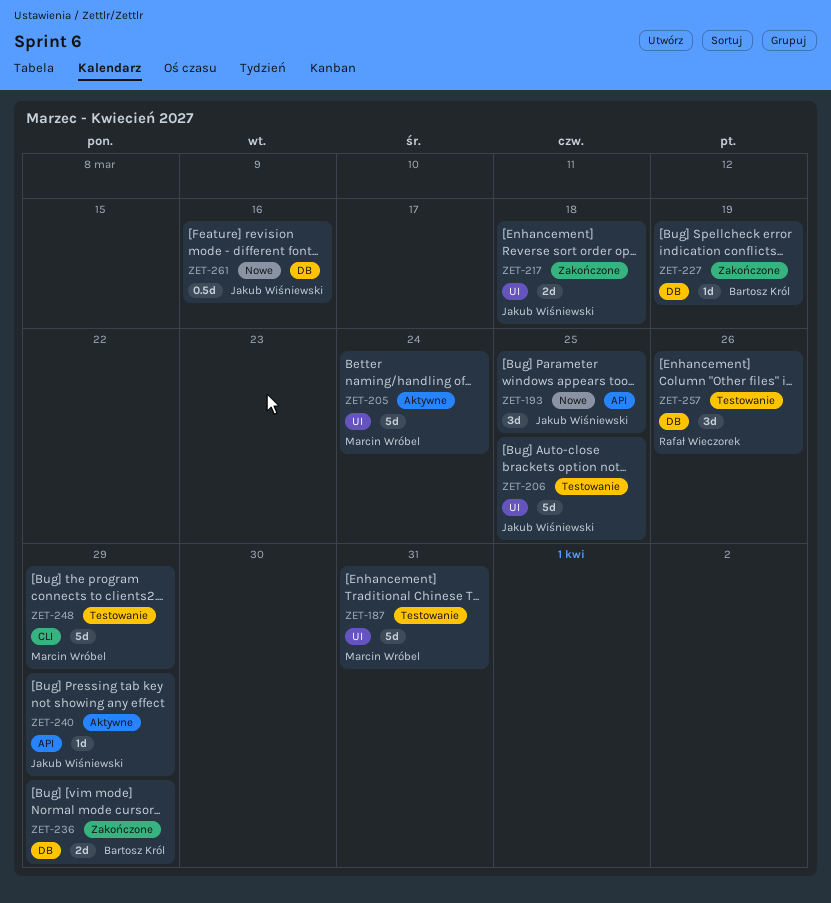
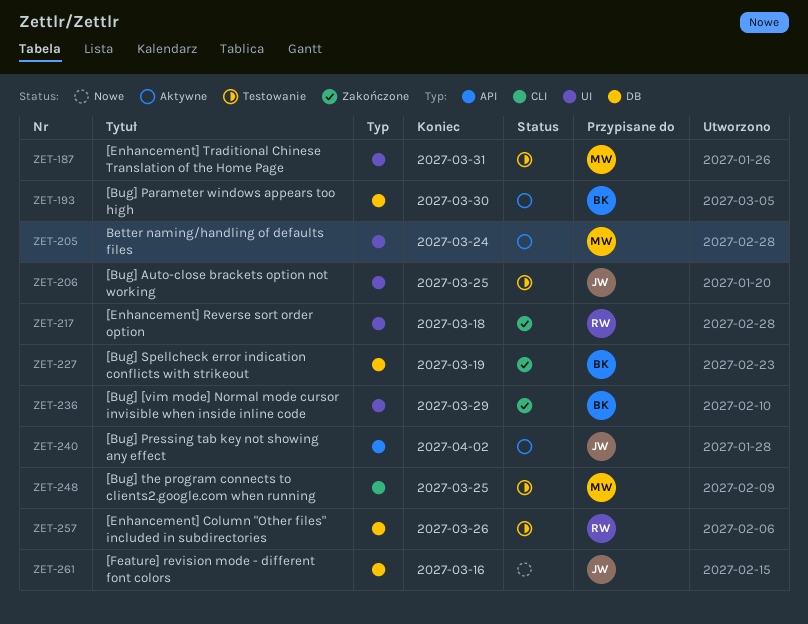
ZET-193, status: Nowe -> Aktywne
ZET-193, owner: Jakub Wiśniewski -> Bartosz Król
ZET-193, label: API -> DB
ZET-193, due: Mar 25 -> Mar 30
ZET-217, owner: Jakub Wiśniewski -> Rafał Wieczorek
ZET-236, label: DB -> UI
ZET-240, due: Mar 29 -> Apr 2
ZET-248, due: Mar 29 -> Mar 25

